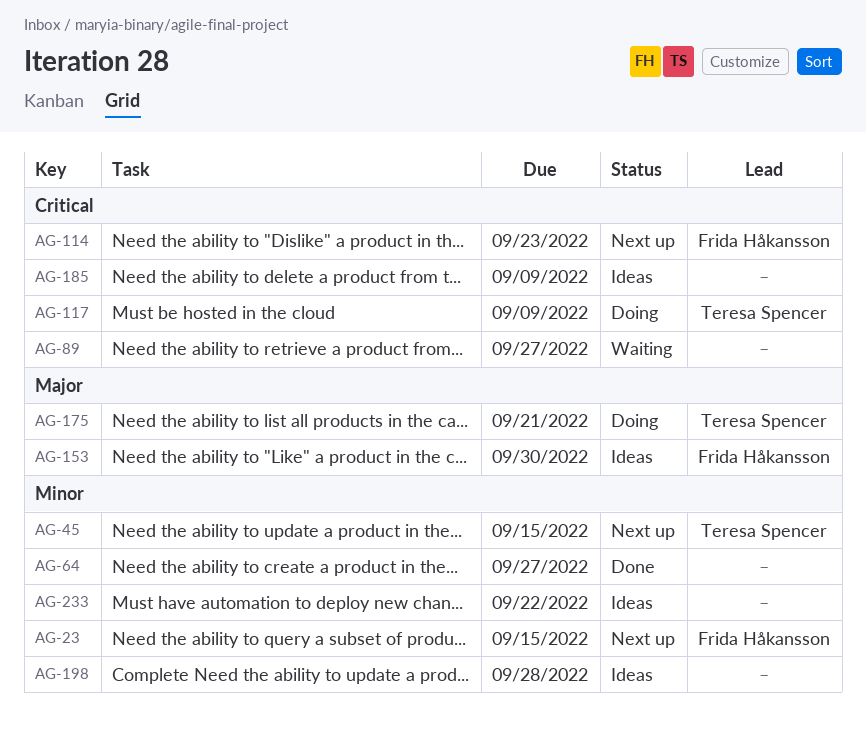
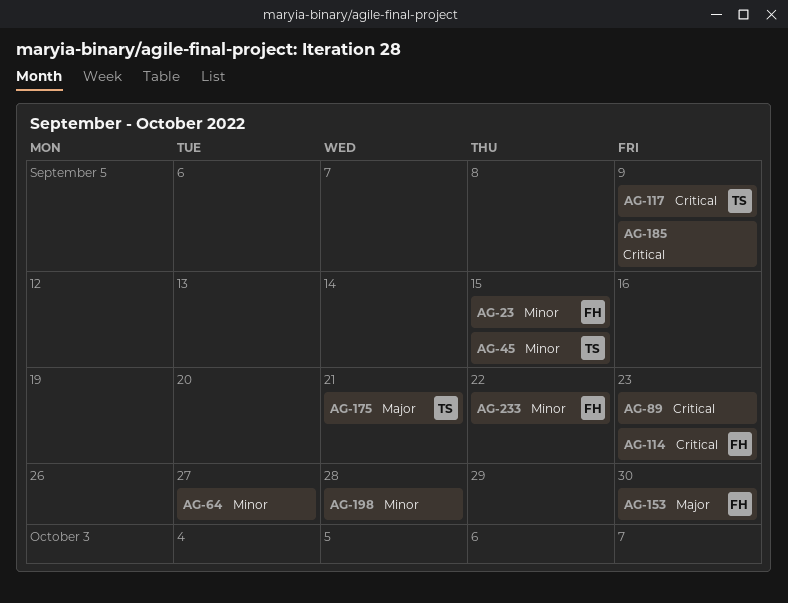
AG-89, due: Sep 27 -> Sep 23
AG-233, owner: none -> Frida Håkansson

